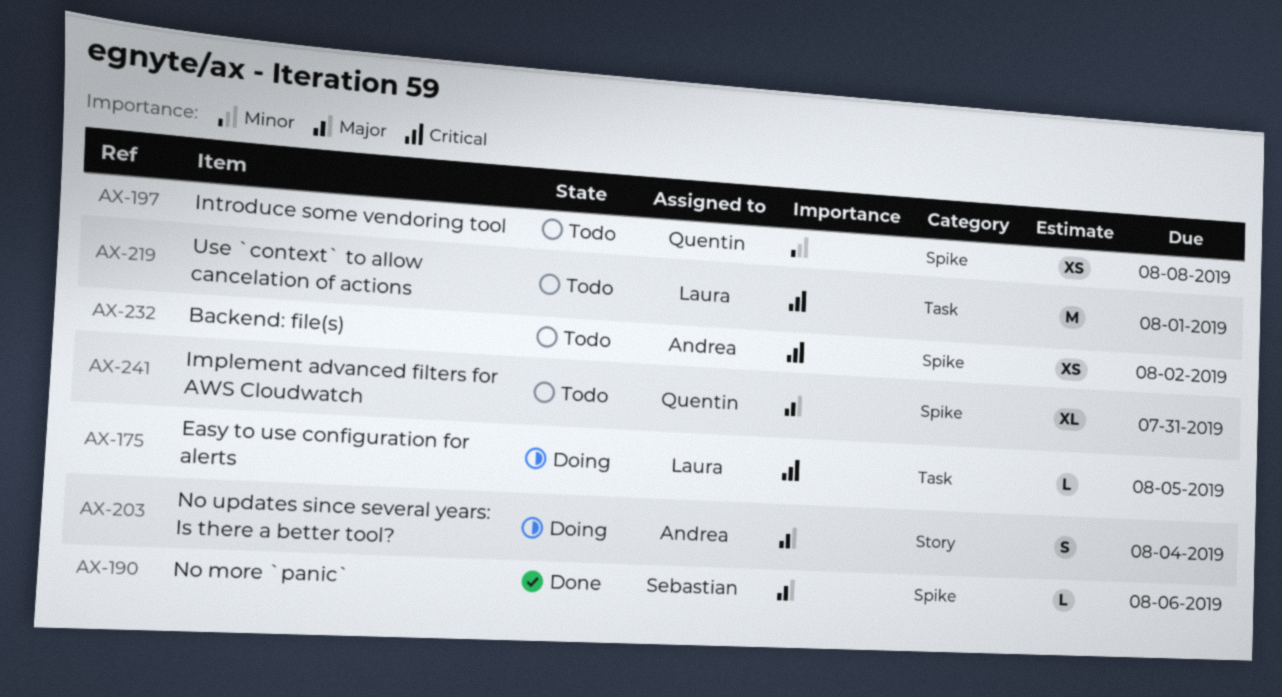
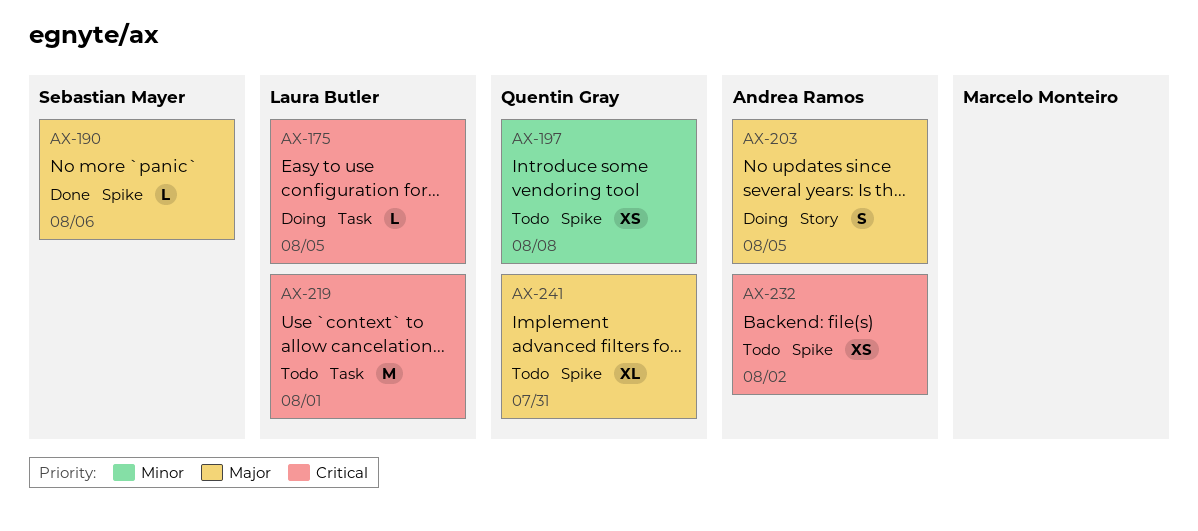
AX-203, due: Aug 4 -> Aug 5

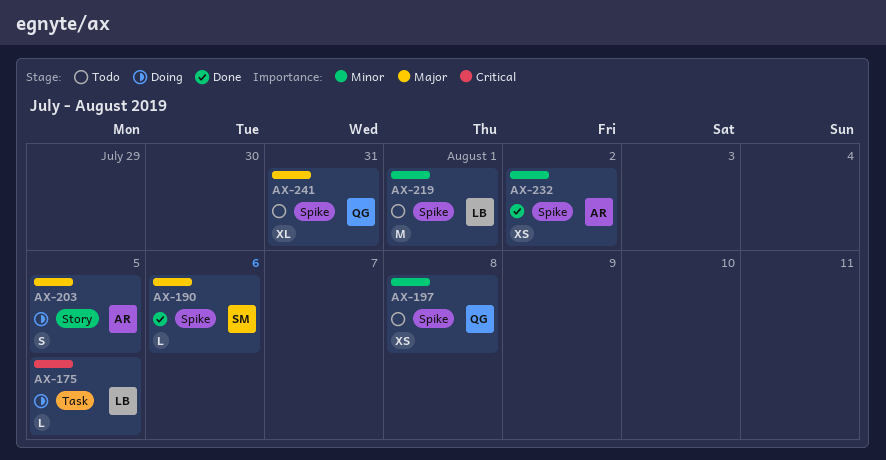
AX-219, priority: Critical -> Minor
AX-219, label: Task -> Spike
AX-232, status: Todo -> Done
AX-232, priority: Critical -> Minor

